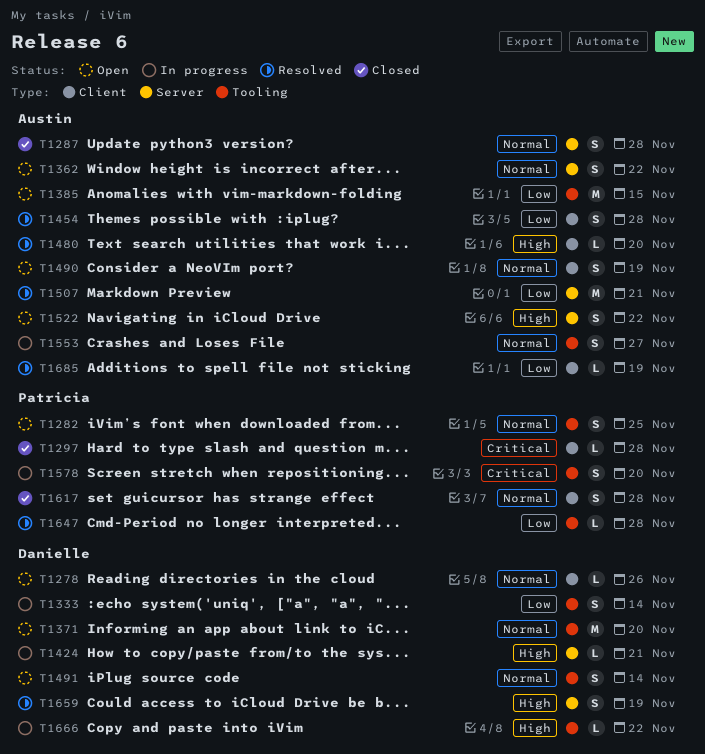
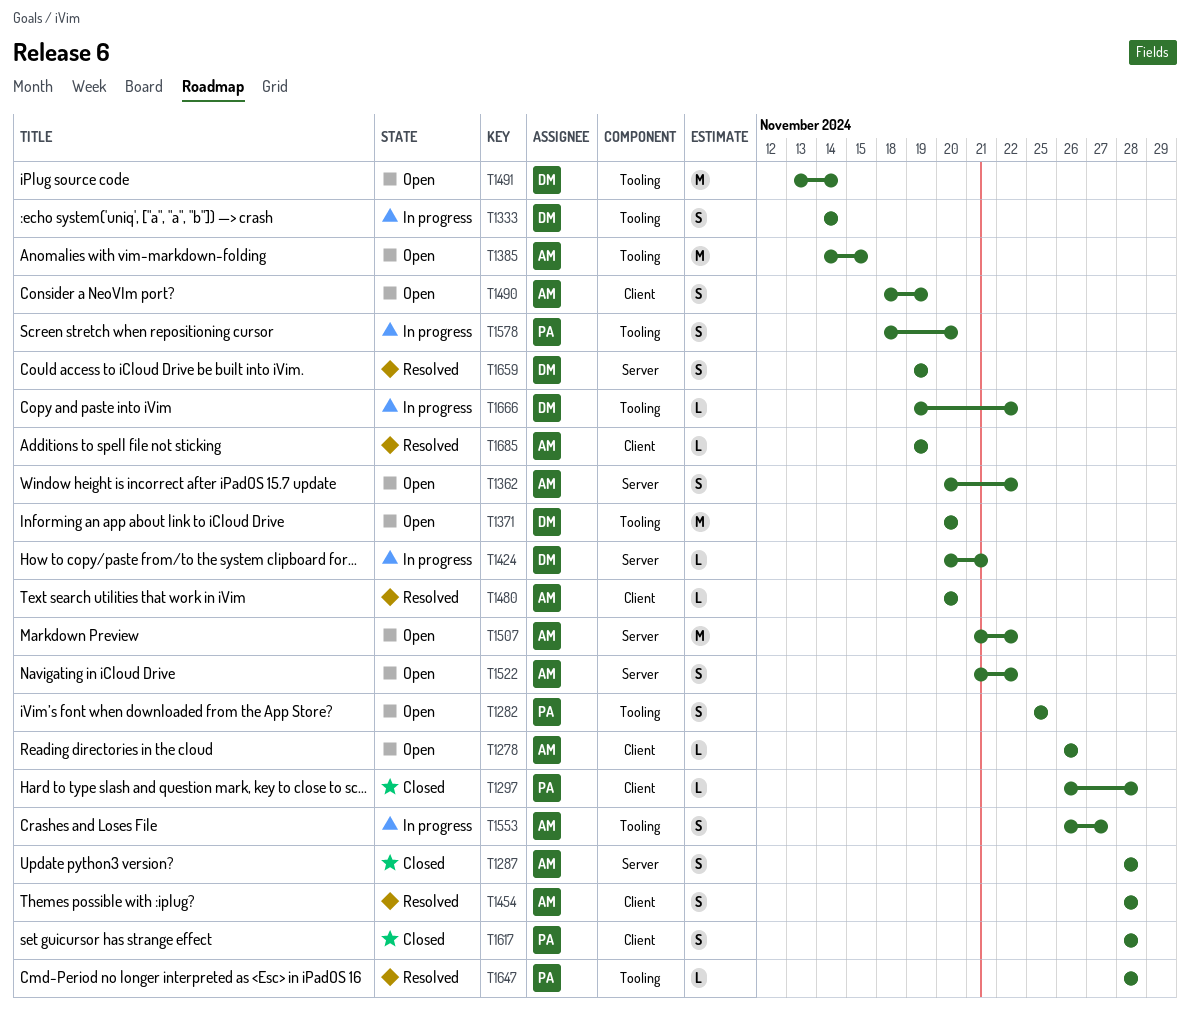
T1278, owner: Danielle -> Austin
T1491, estimate: S -> M
T1507, status: Resolved -> Open
T1507, due: Nov 21 -> Nov 22

